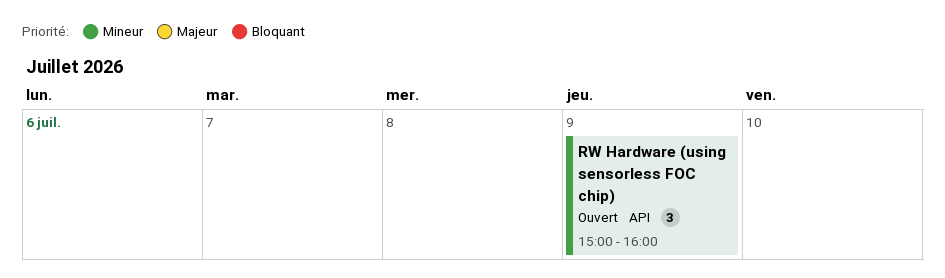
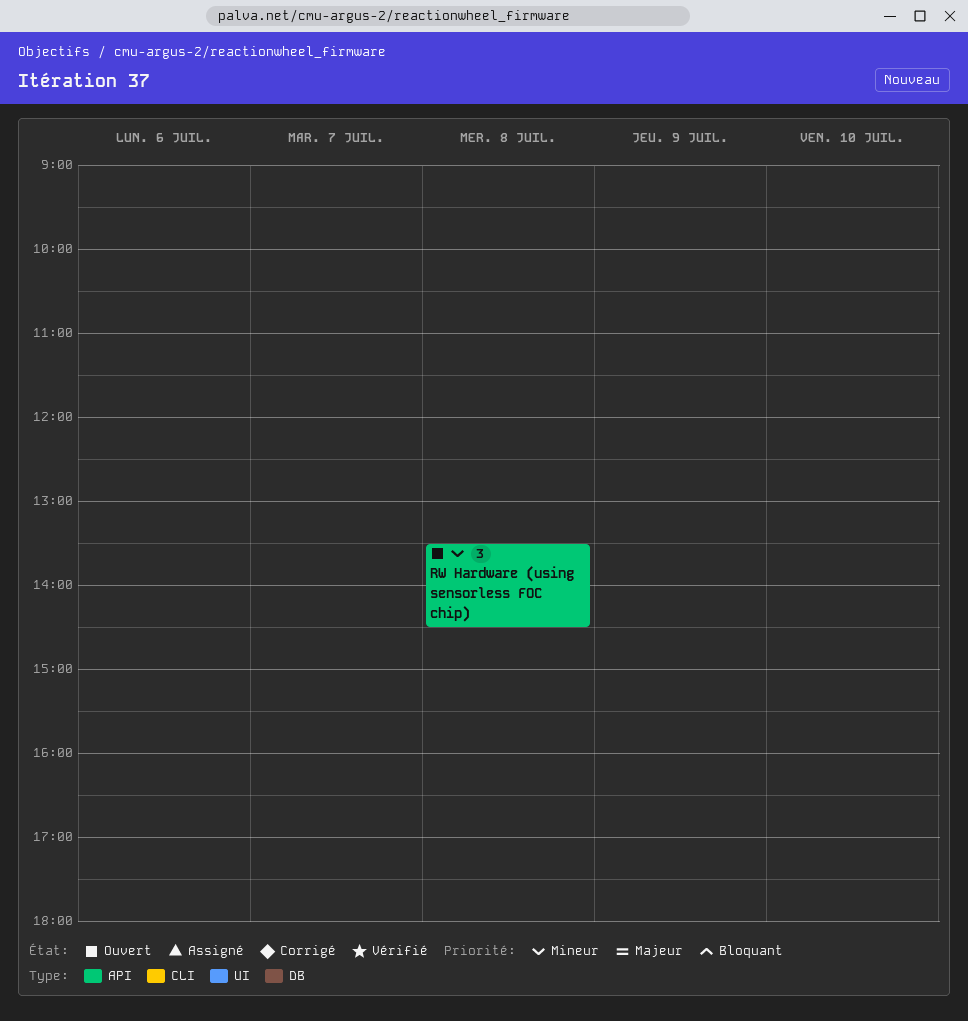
RW Hardware (using sensorless FOC chip), day: Jul 9 -> Jul 8
RW Hardware (using sensorless FOC chip), begins: 15:00 -> 13:30
RW Hardware (using sensorless FOC chip), ends: 16:00 -> 14:30

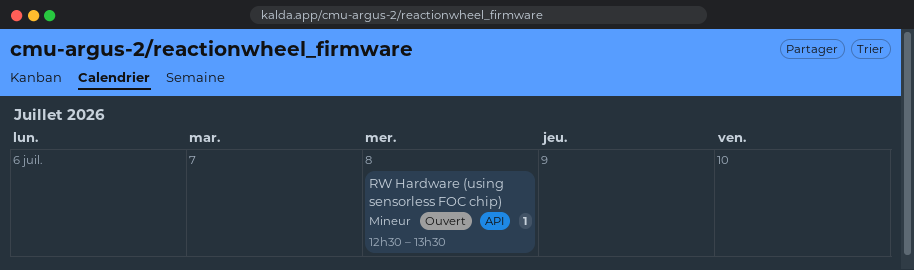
RW Hardware (using sensorless FOC chip), estimate: 3 -> 1
RW Hardware (using sensorless FOC chip), begins: 13:30 -> 12:30
RW Hardware (using sensorless FOC chip), ends: 14:30 -> 13:30

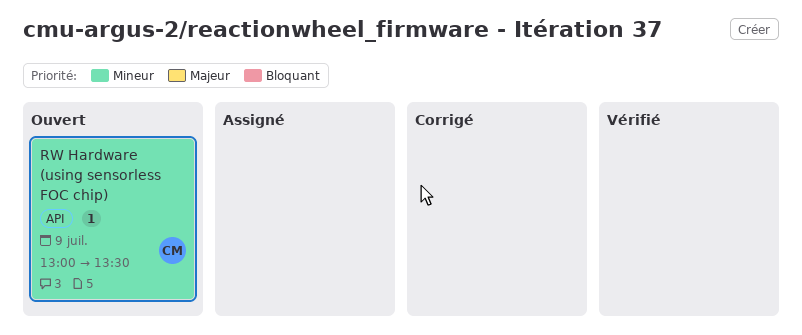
RW Hardware (using sensorless FOC chip), day: Jul 8 -> Jul 9
RW Hardware (using sensorless FOC chip), begins: 12:30 -> 13:00

